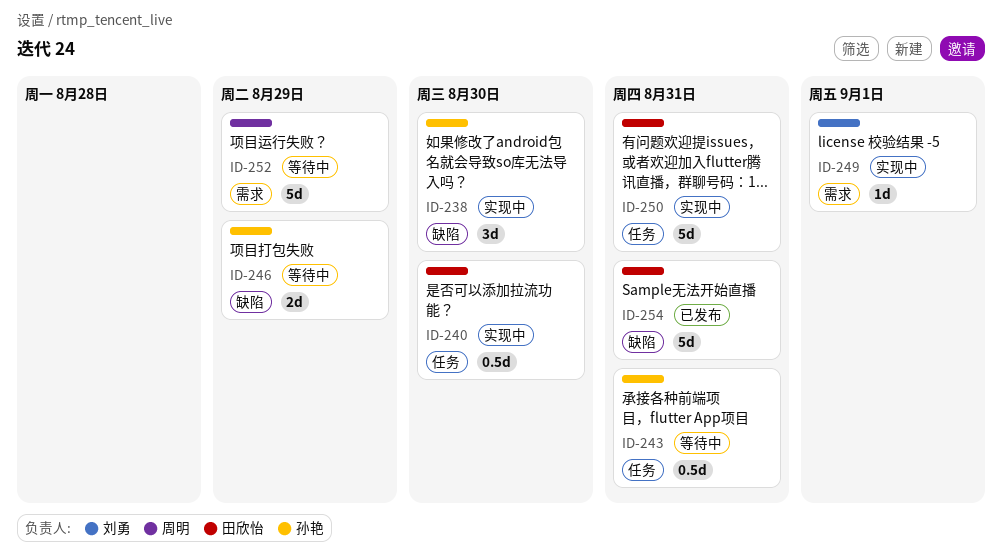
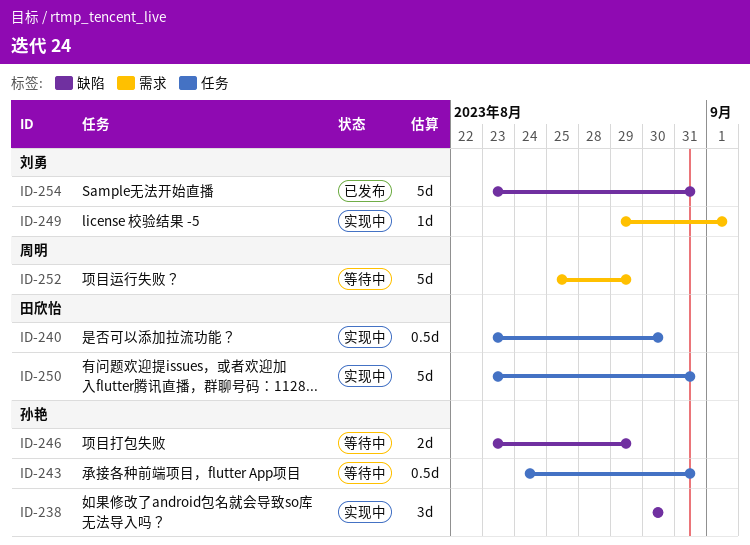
ID-254, owner: 田欣怡 -> 刘勇

